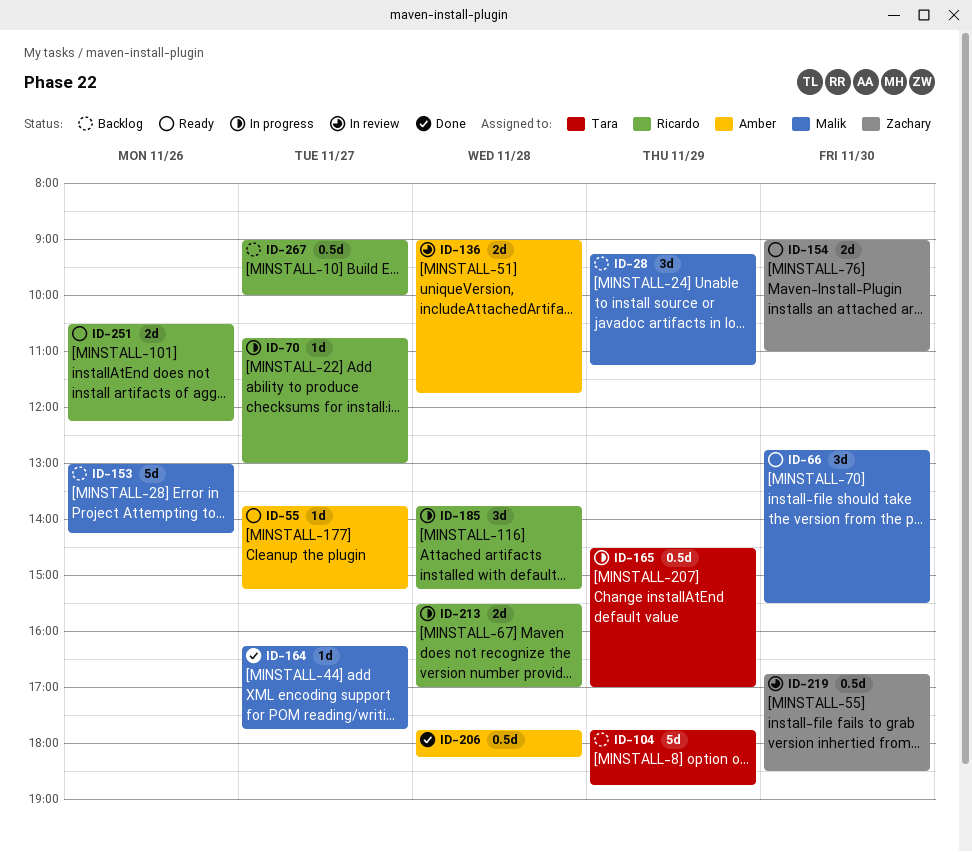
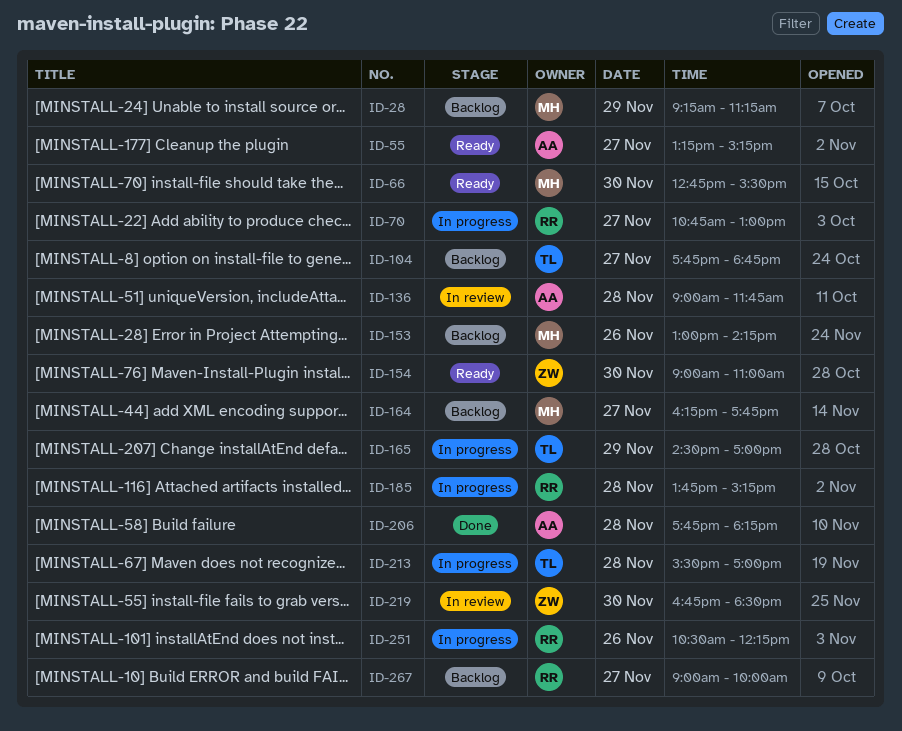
ID-55, begins: 13:45 -> 13:15
ID-104, day: Nov 29 -> Nov 27
ID-164, status: Done -> Backlog
ID-213, owner: Ricardo -> Tara
ID-251, status: Ready -> In progress

